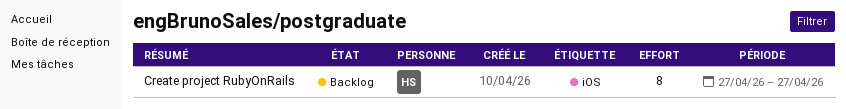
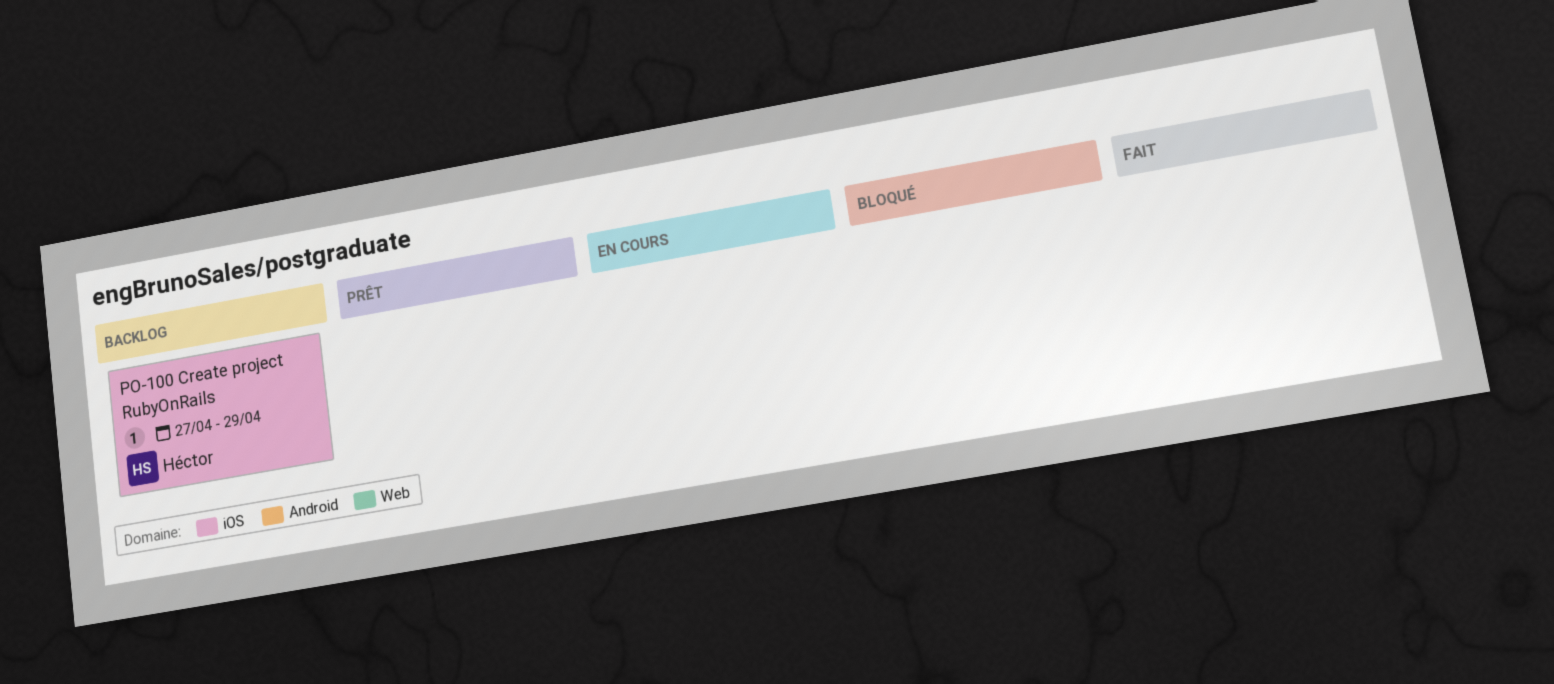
Create project RubyOnRails, estimate: 8 -> 1
Create project RubyOnRails, due: Apr 27 -> Apr 29

